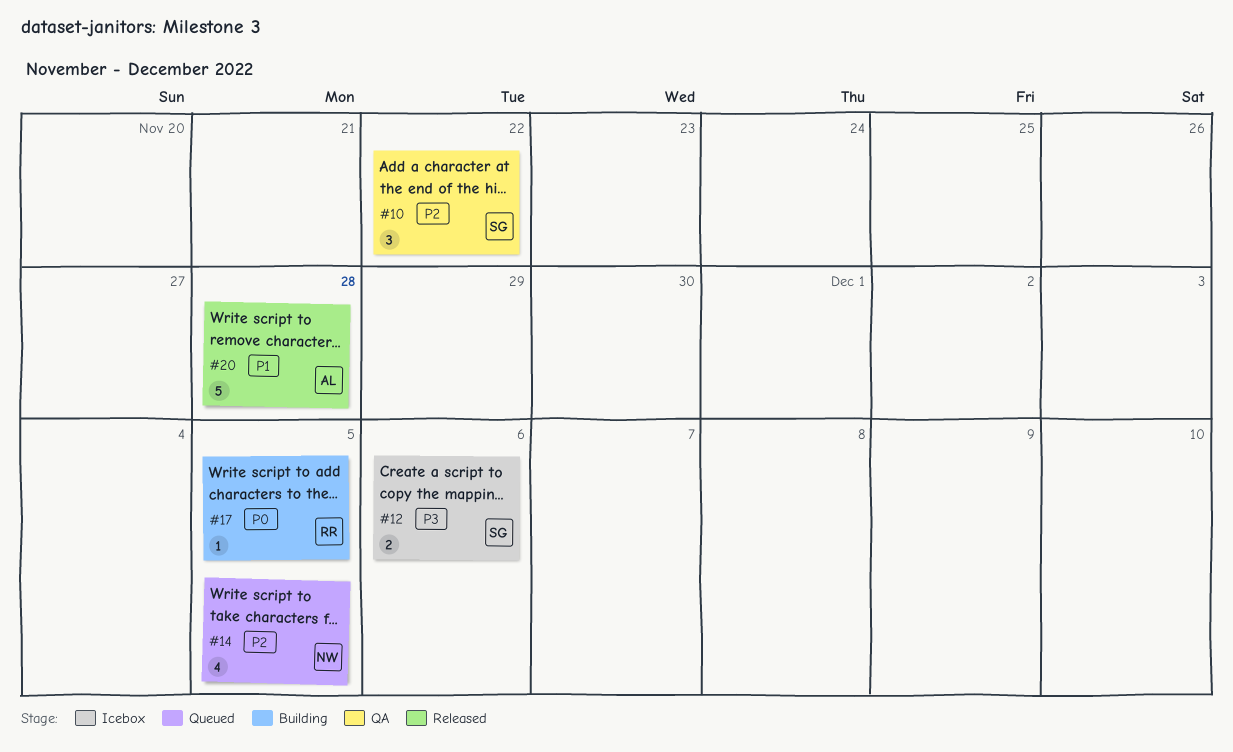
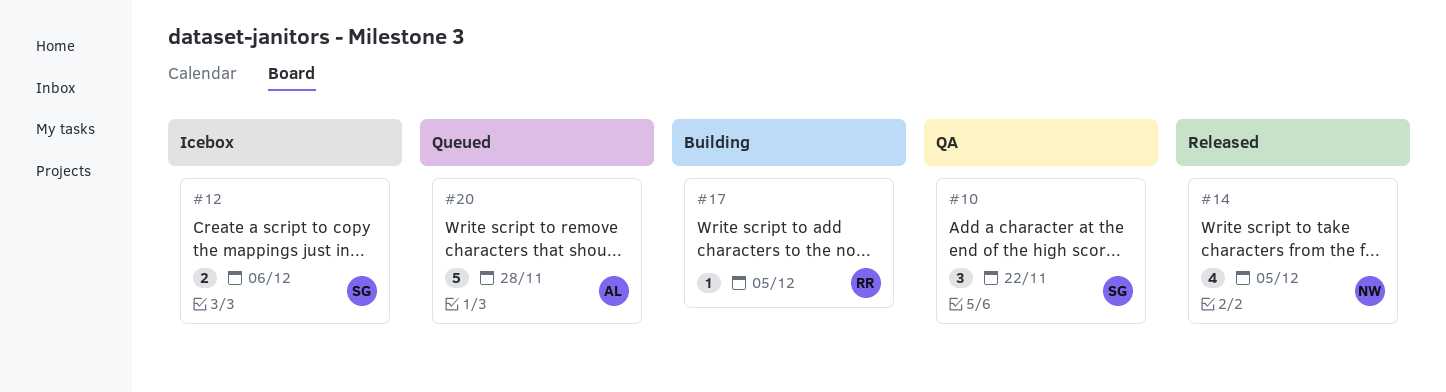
#14, status: Queued -> Released
#20, status: Released -> Queued

